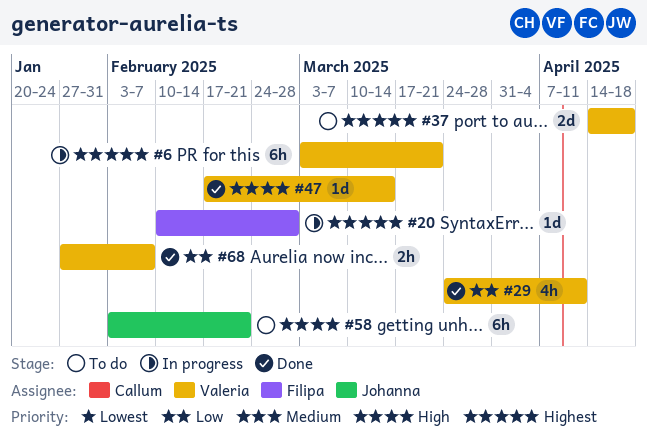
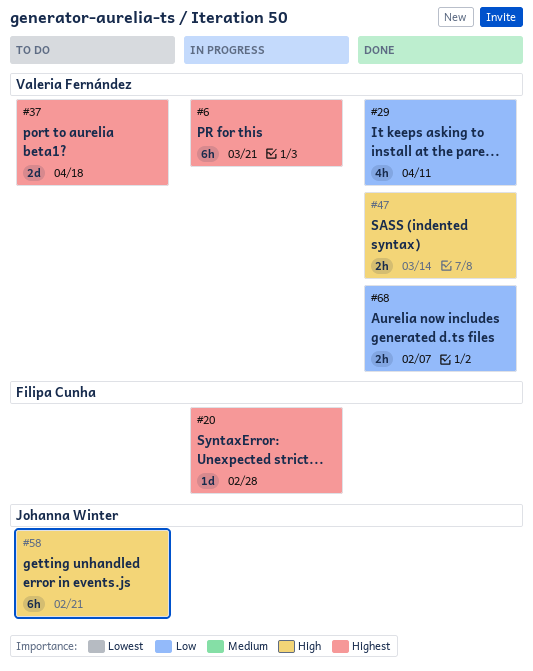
#47, estimate: 1d -> 2h

